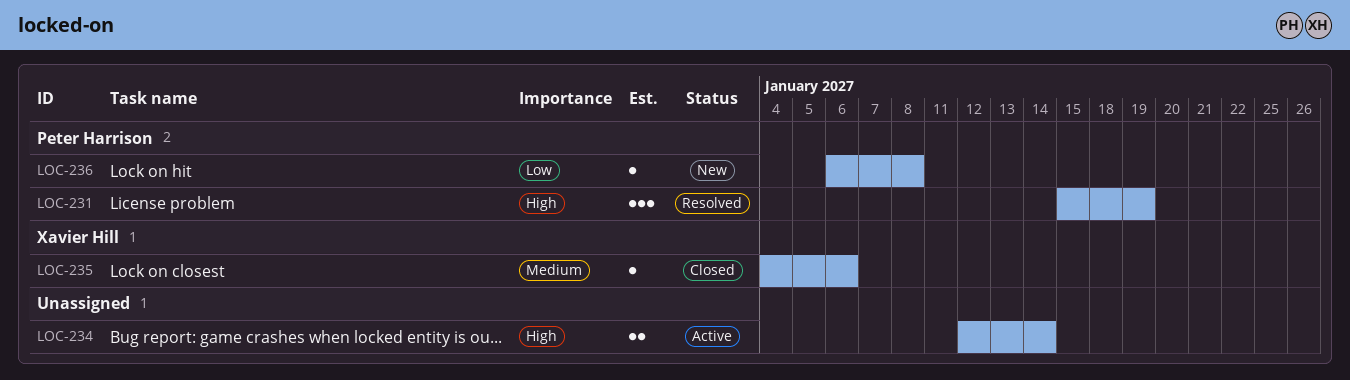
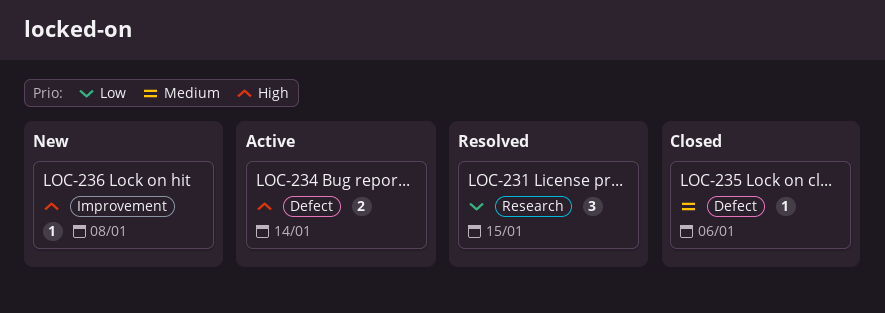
LOC-231, priority: High -> Low
LOC-231, due: Jan 19 -> Jan 15
LOC-236, priority: Low -> High

